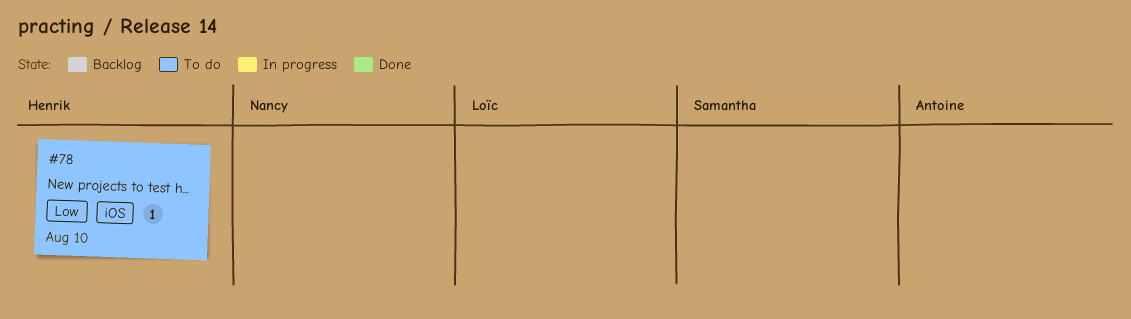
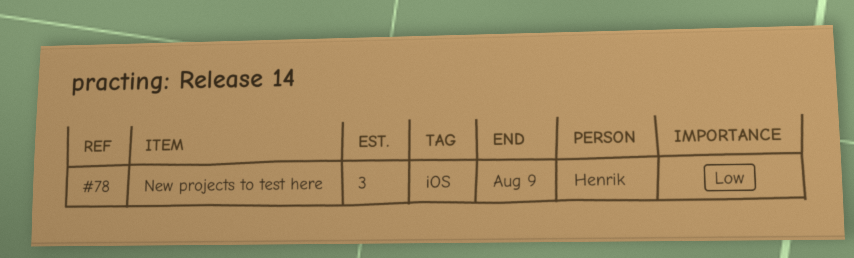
#78, estimate: 1 -> 3
#78, due: Aug 10 -> Aug 9

